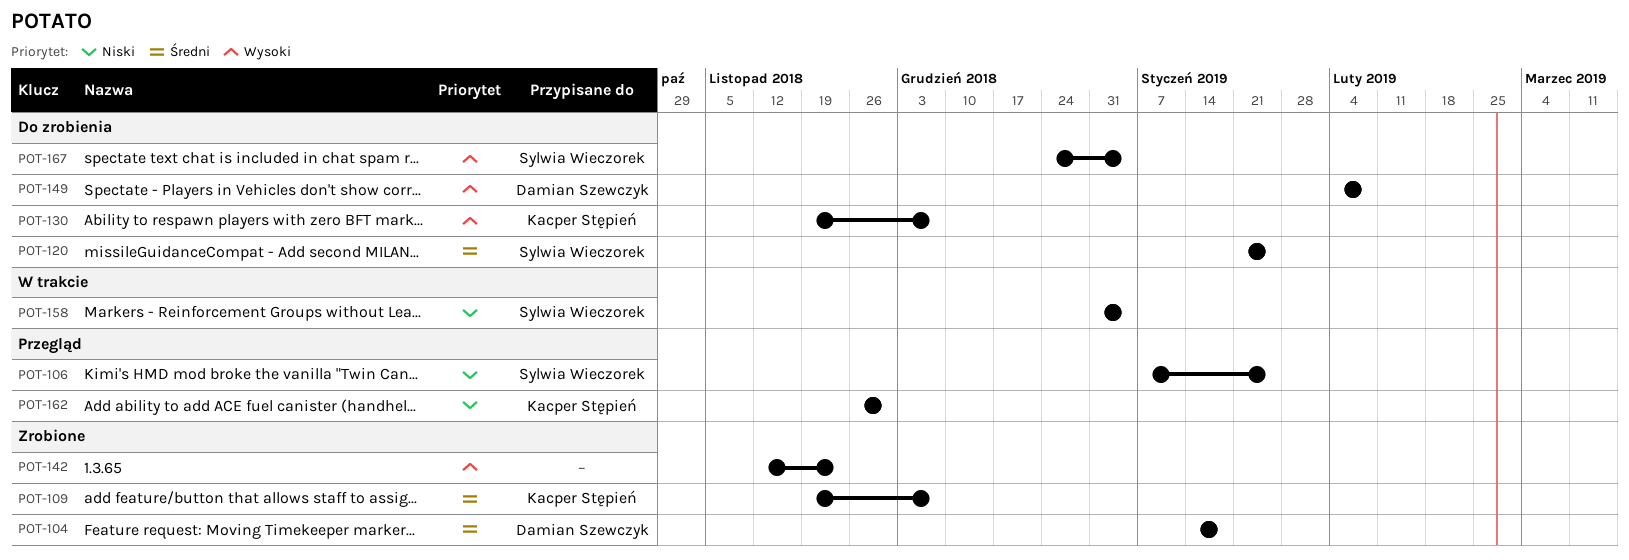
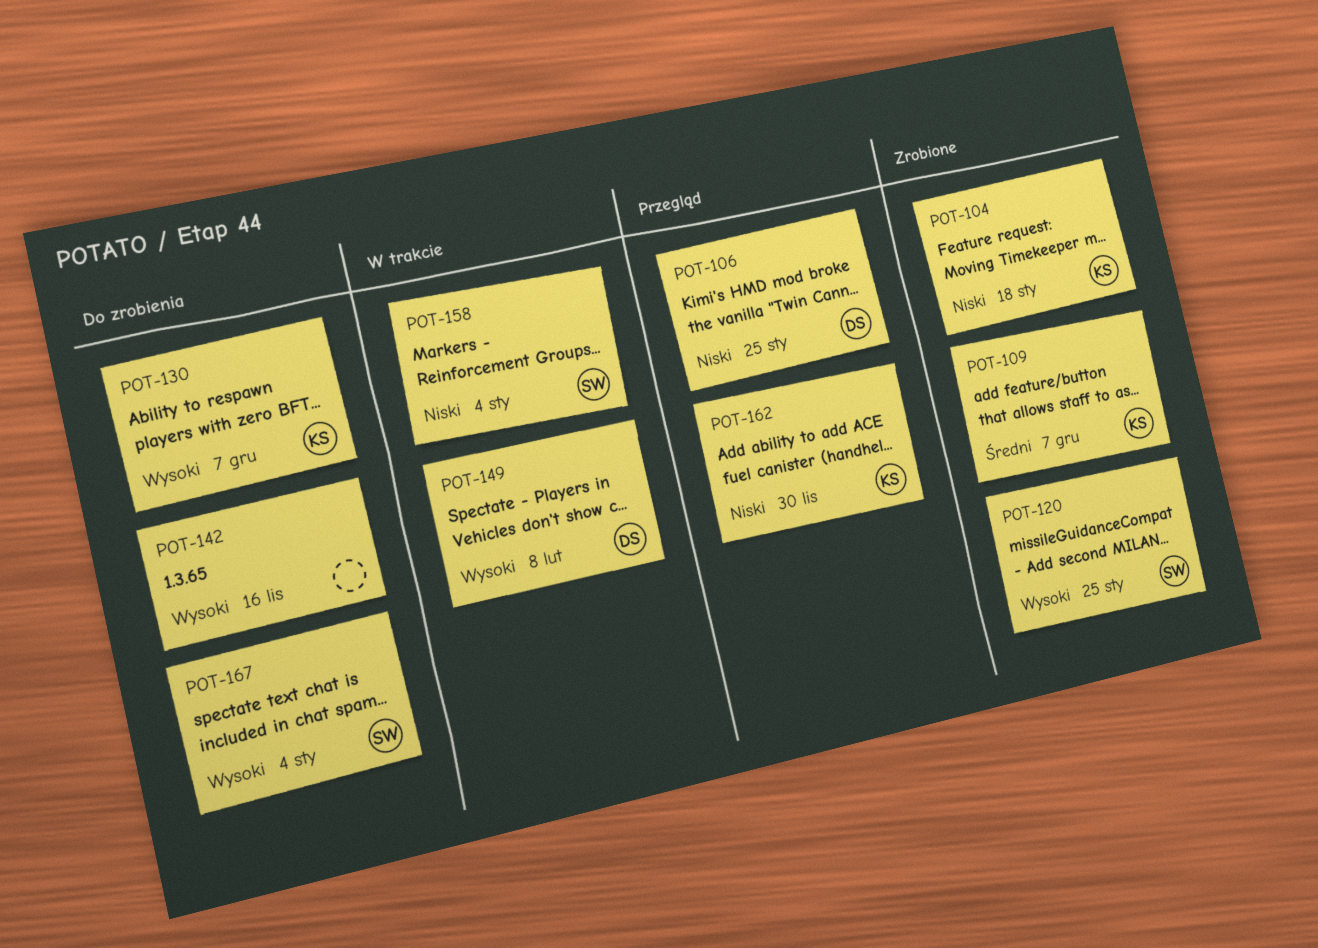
POT-104, owner: Damian Szewczyk -> Kacper Stępień
POT-104, priority: Średni -> Niski
POT-106, owner: Sylwia Wieczorek -> Damian Szewczyk
POT-120, status: Do zrobienia -> Zrobione
POT-120, priority: Średni -> Wysoki
POT-142, status: Zrobione -> Do zrobienia
POT-142, due: Nov 23 -> Nov 16
POT-149, status: Do zrobienia -> W trakcie

